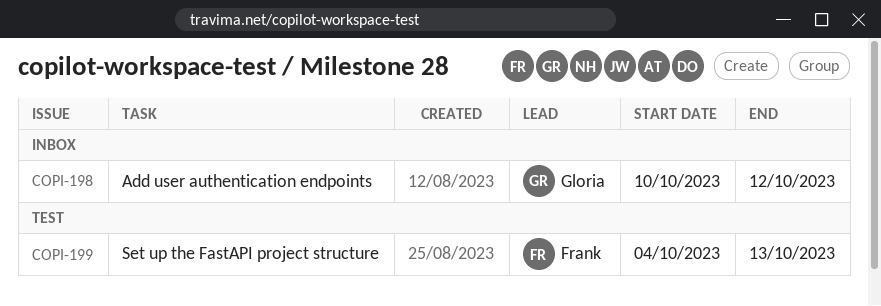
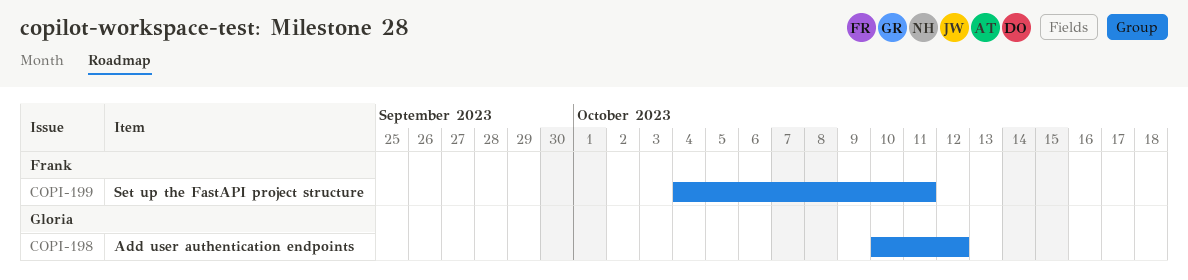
COPI-199, due: Oct 13 -> Oct 11

